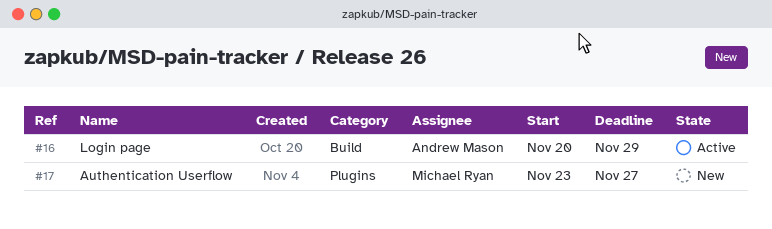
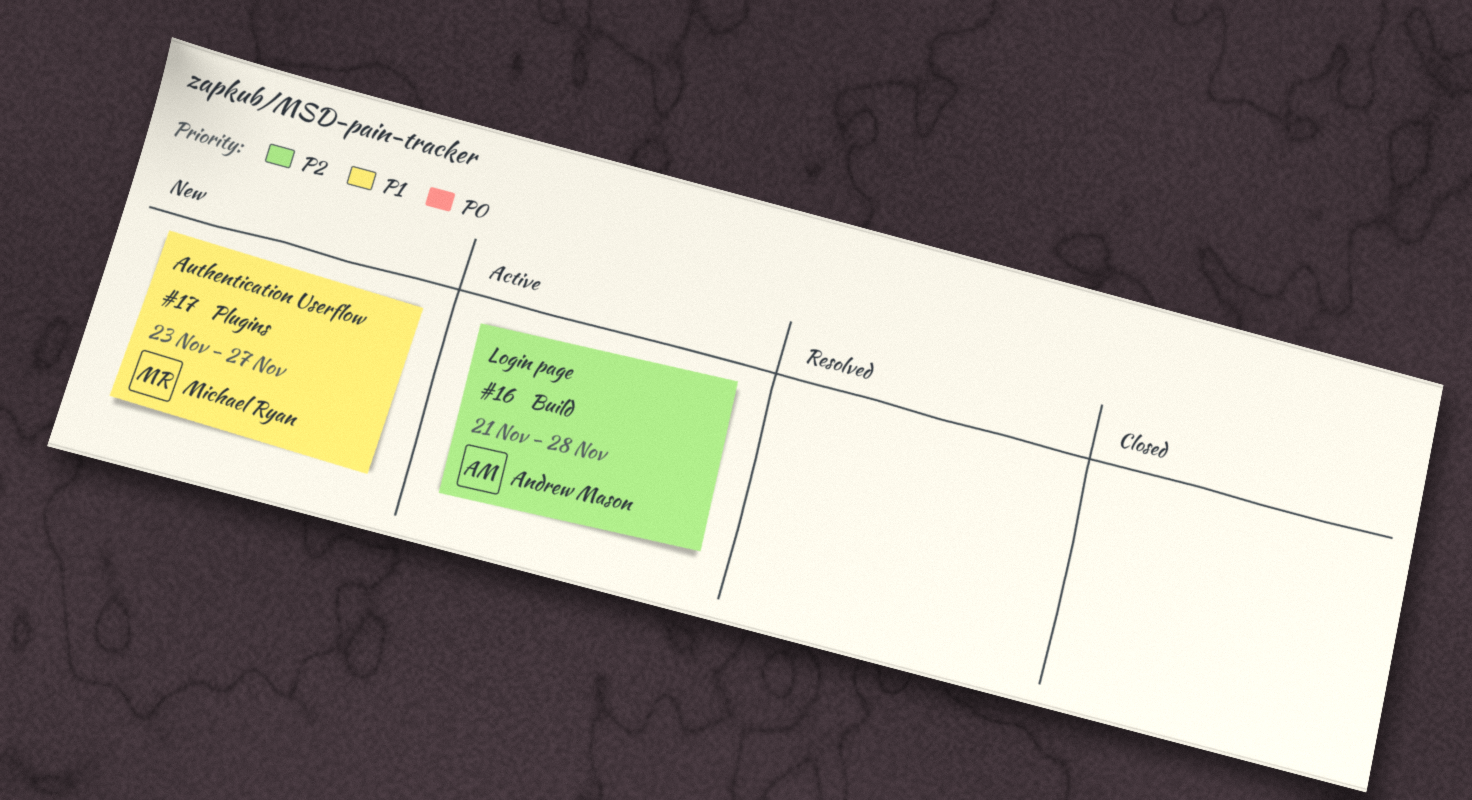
#16, start: Nov 20 -> Nov 21
#16, due: Nov 29 -> Nov 28

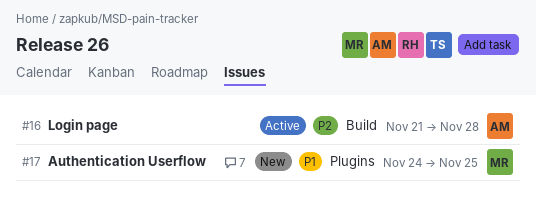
#17, start: Nov 23 -> Nov 24
#17, due: Nov 27 -> Nov 25

